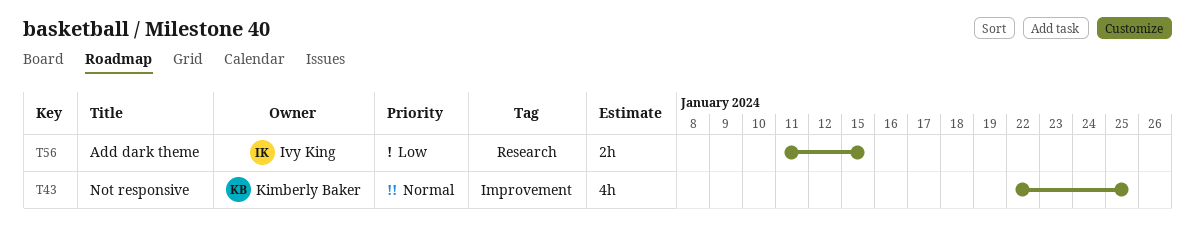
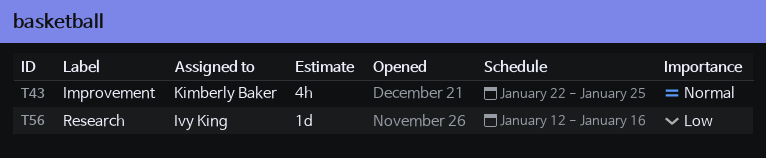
T56, estimate: 2h -> 1d
T56, start: Jan 11 -> Jan 12
T56, due: Jan 15 -> Jan 16

